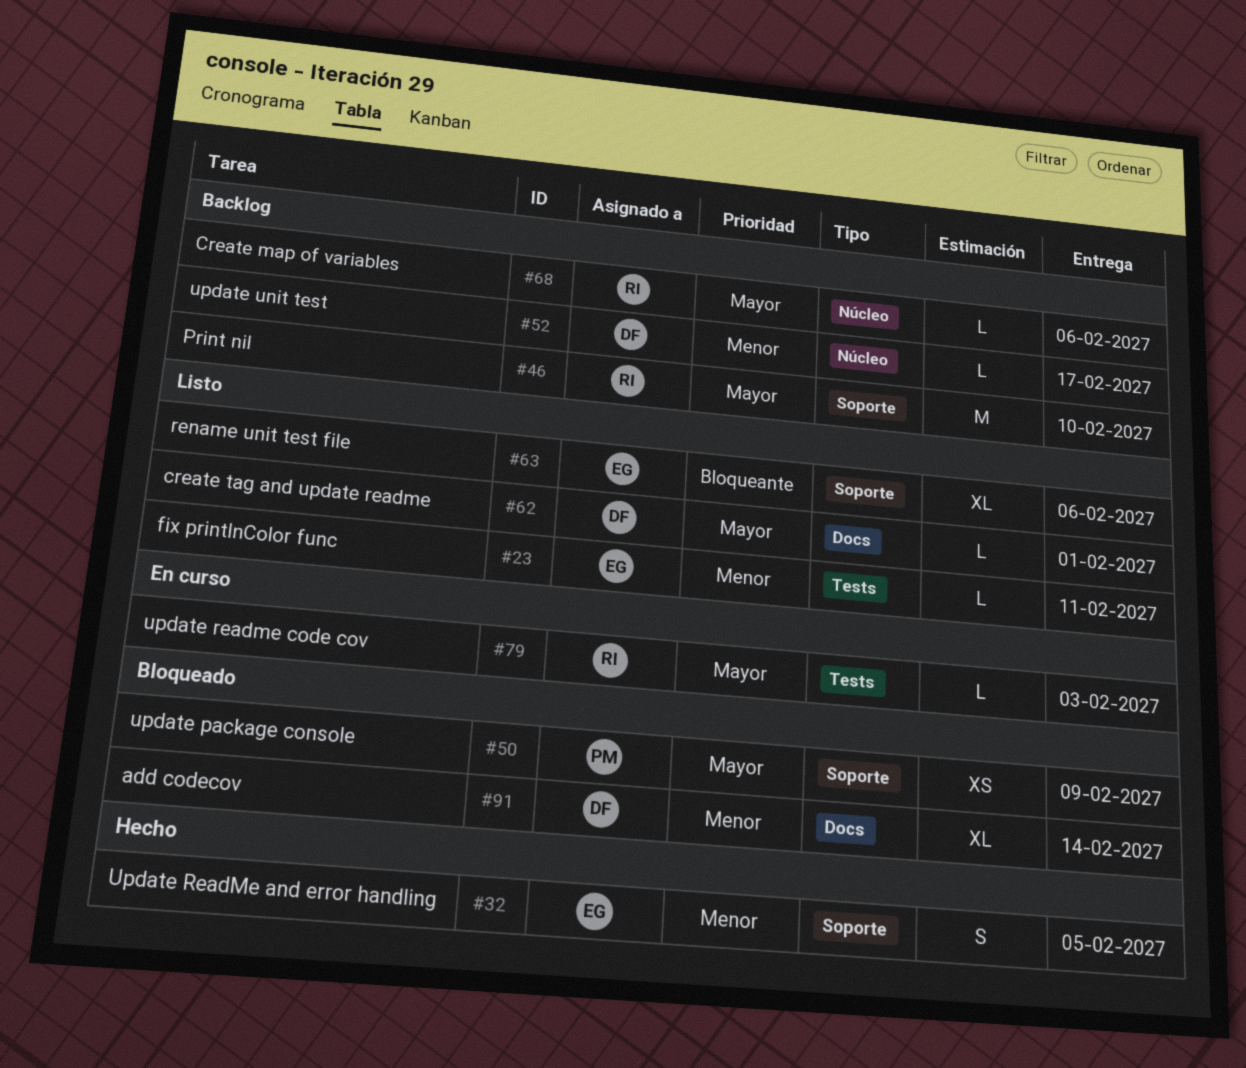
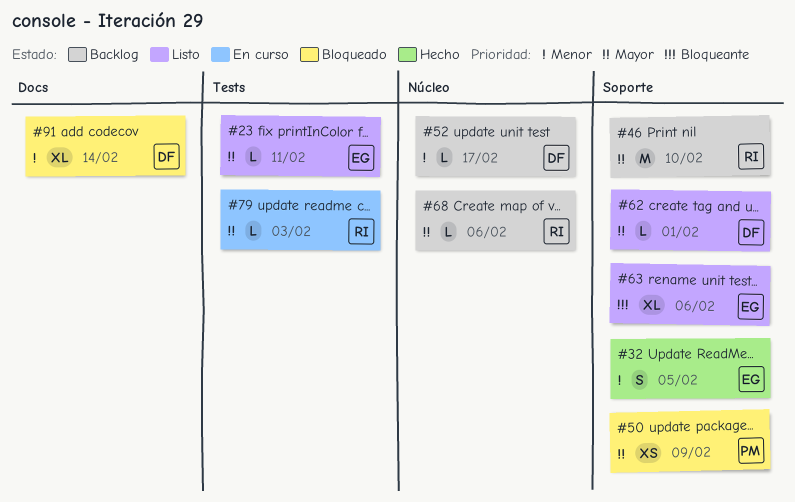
#23, priority: Menor -> Mayor
#62, label: Docs -> Soporte

